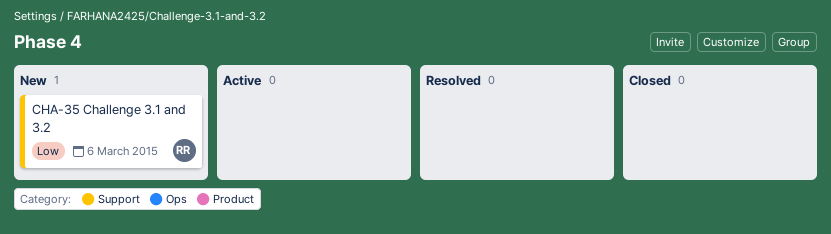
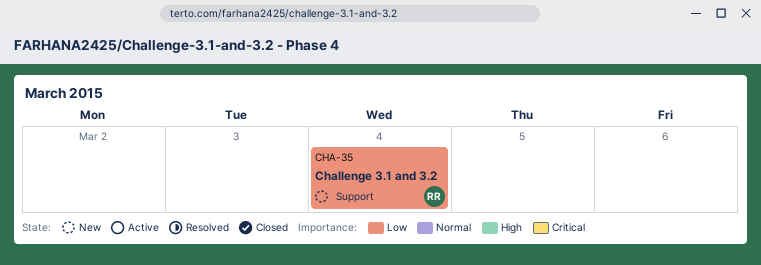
CHA-35, due: Mar 6 -> Mar 4

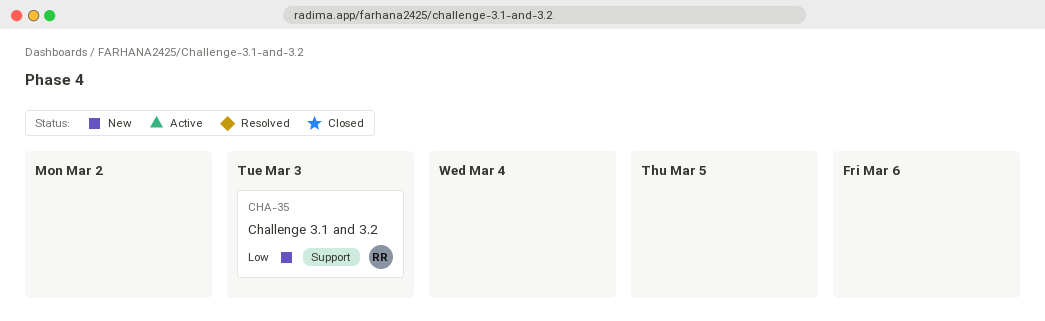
CHA-35, due: Mar 4 -> Mar 3

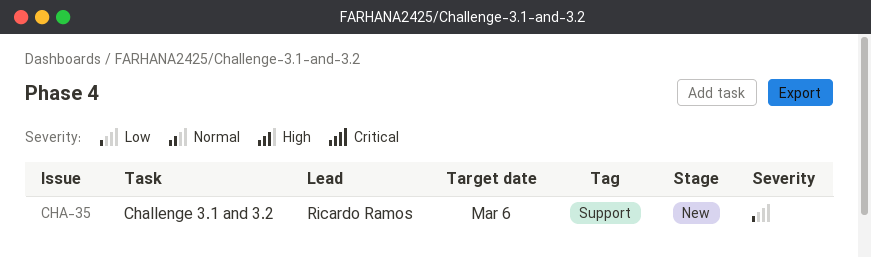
CHA-35, due: Mar 3 -> Mar 6

